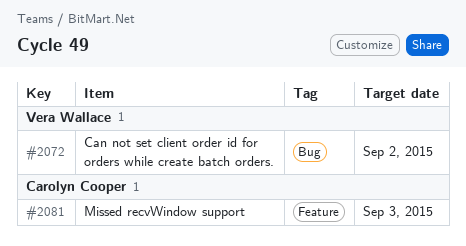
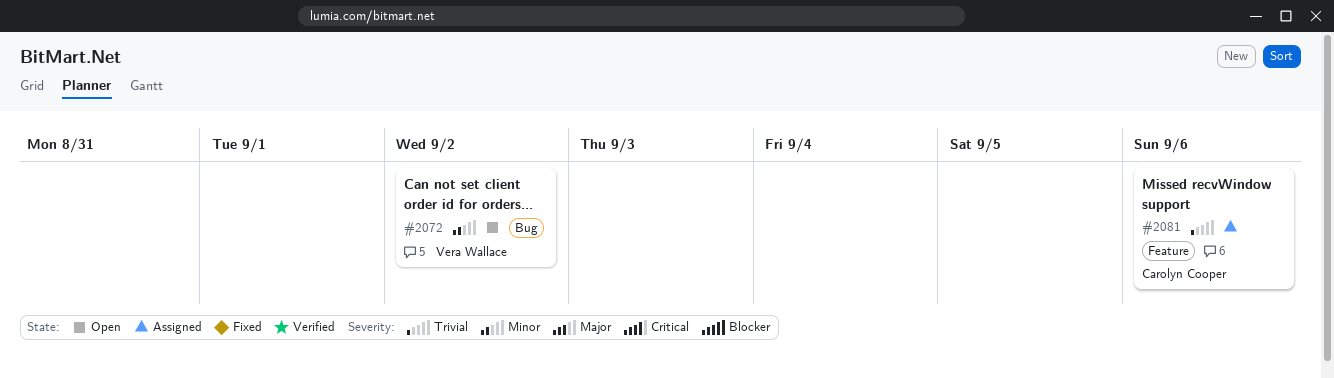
#2081, due: Sep 3 -> Sep 6

